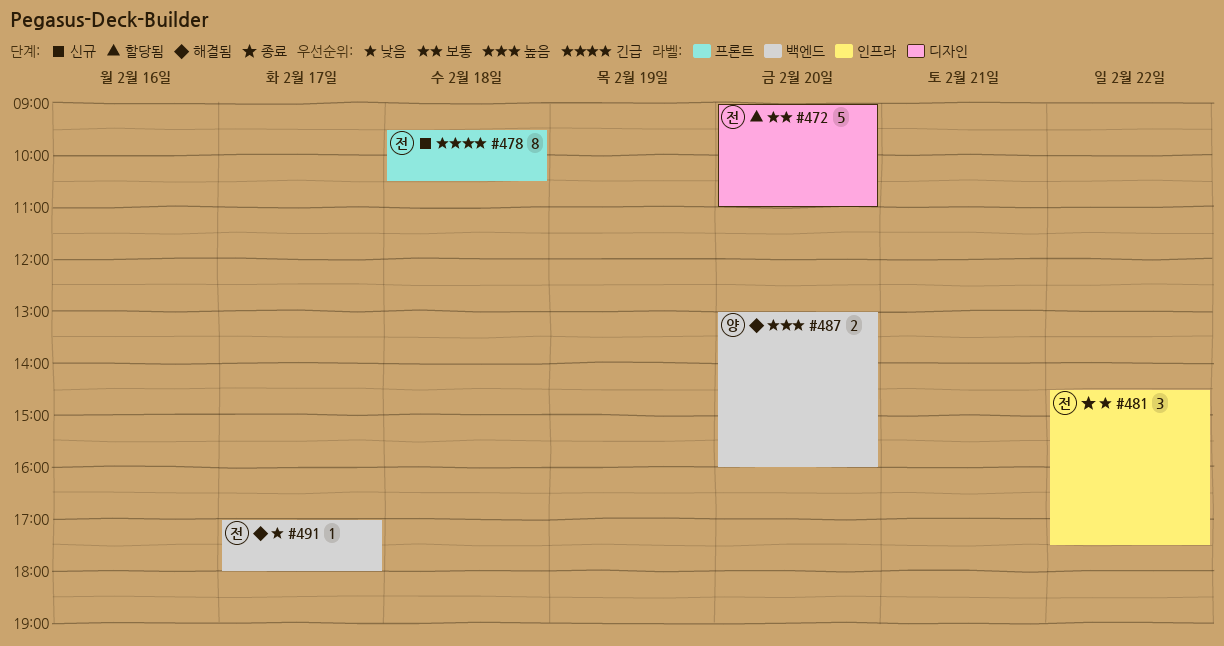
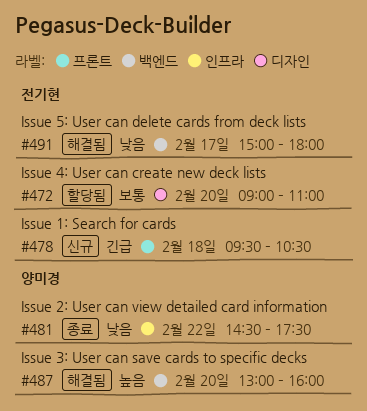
#481, owner: 전기현 -> 양미경
#491, begins: 17:00 -> 15:00

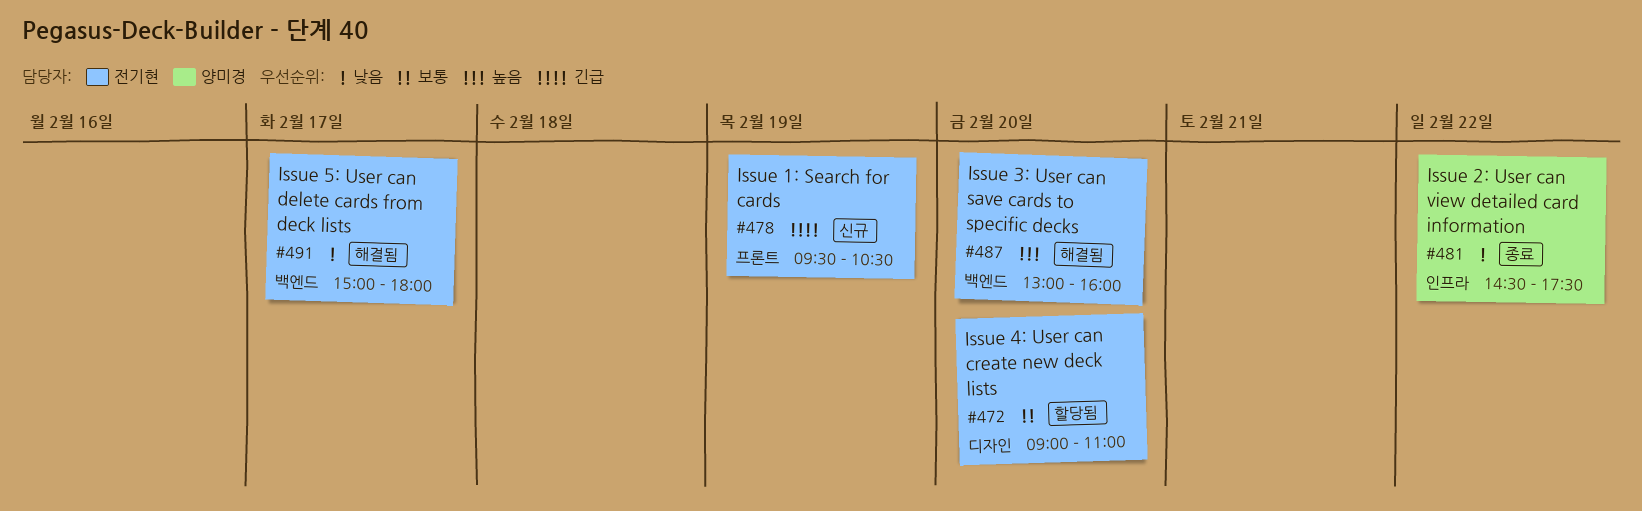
#478, day: Feb 18 -> Feb 19
#487, owner: 양미경 -> 전기현

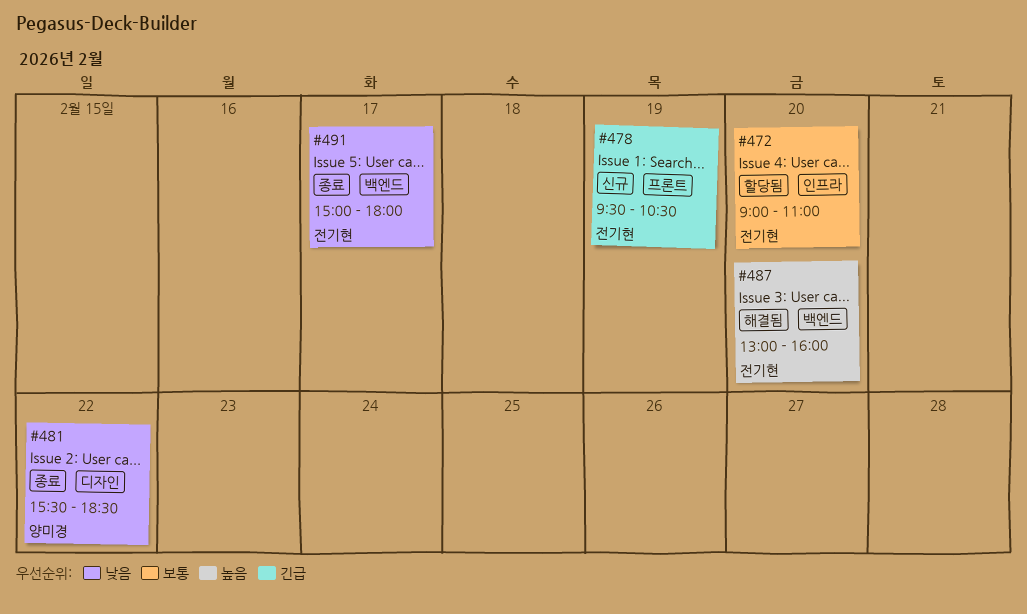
#472, label: 디자인 -> 인프라
#481, label: 인프라 -> 디자인
#481, begins: 14:30 -> 15:30
#481, ends: 17:30 -> 18:30
#491, status: 해결됨 -> 종료

